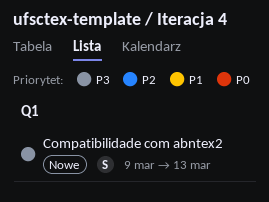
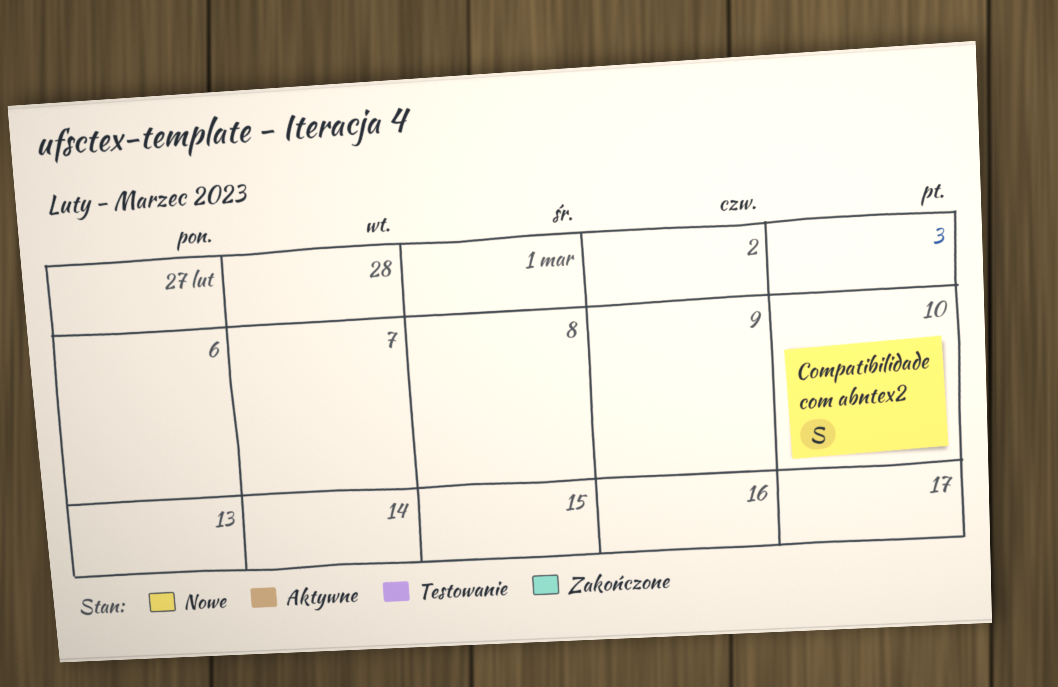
Compatibilidade com abntex2, due: Mar 13 -> Mar 10

